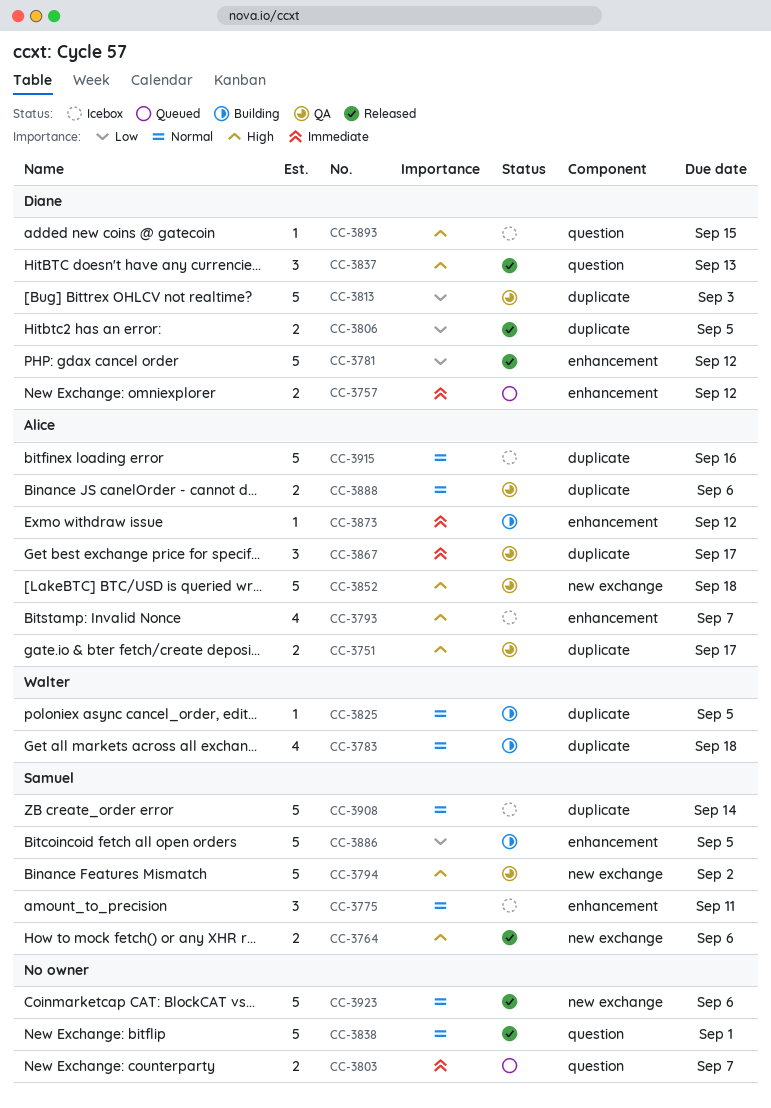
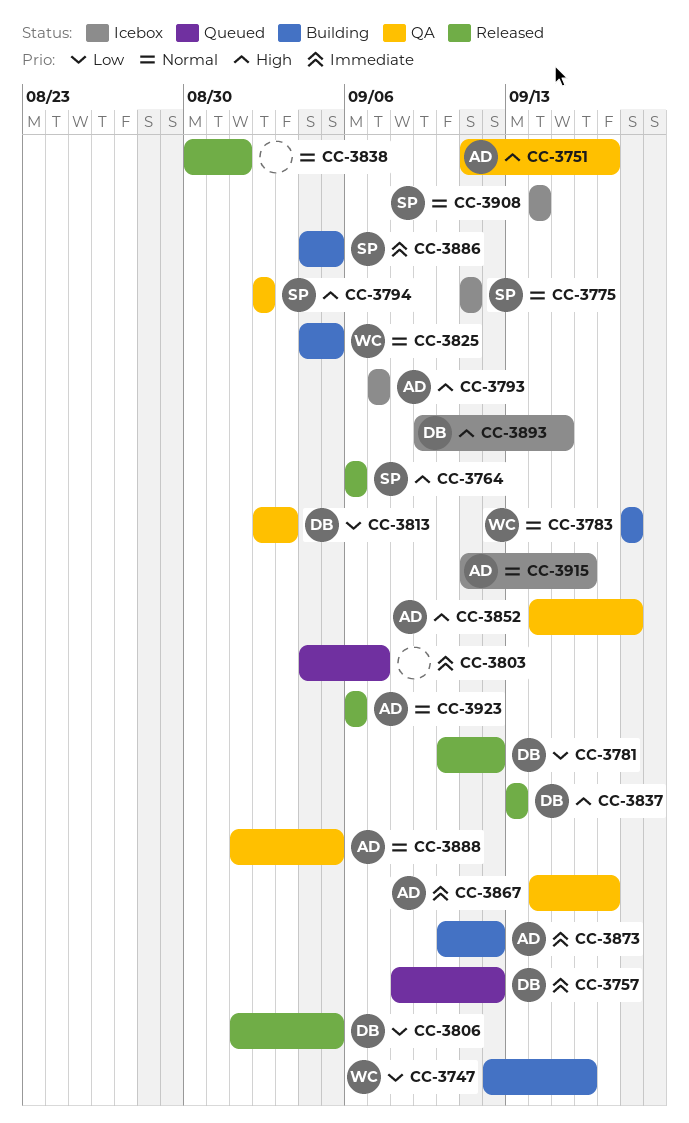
CC-3747: none -> present
CC-3886, priority: Low -> Immediate
CC-3888, due: Sep 6 -> Sep 5
CC-3923, owner: none -> Alice

